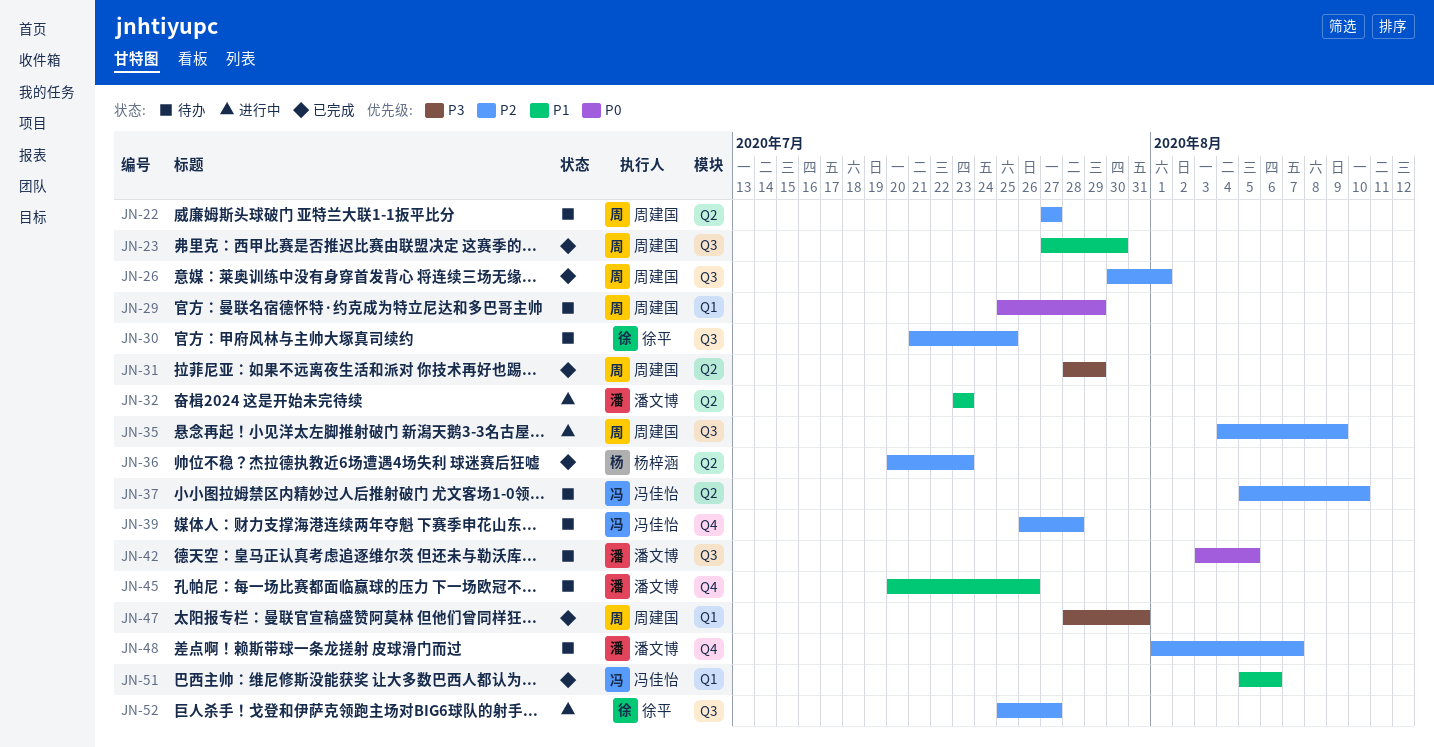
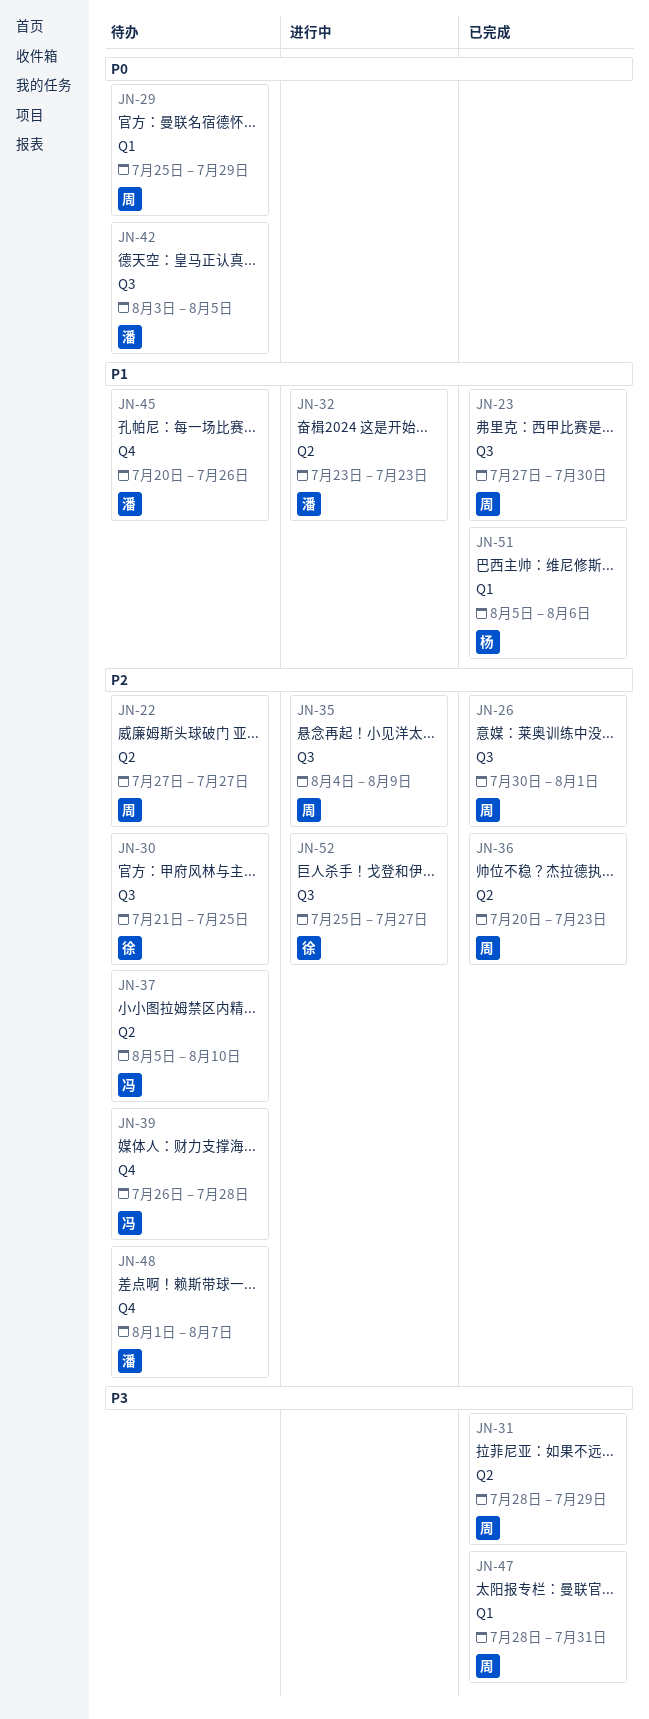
JN-36, owner: 杨梓涵 -> 周建国
JN-51, owner: 冯佳怡 -> 杨梓涵

